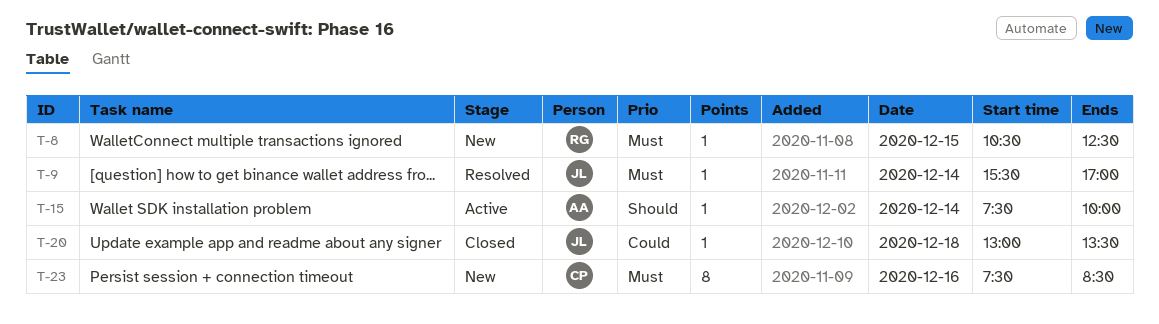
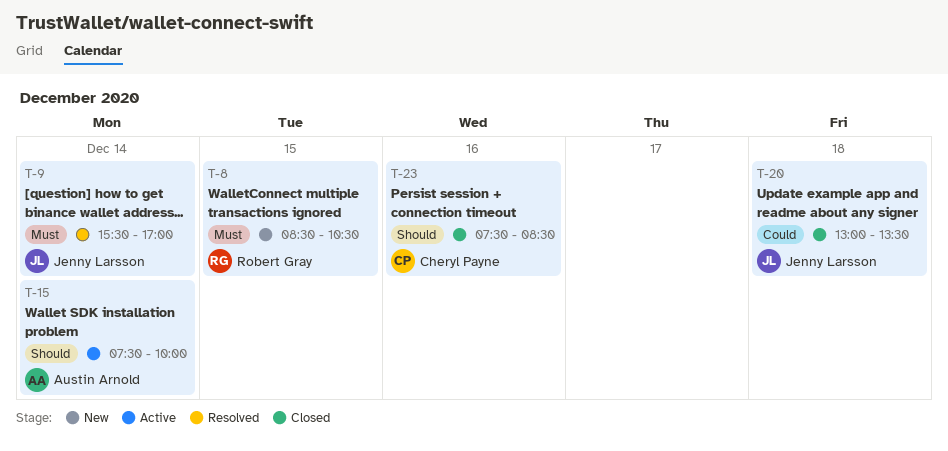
T-8, begins: 10:30 -> 08:30
T-8, ends: 12:30 -> 10:30
T-23, status: New -> Closed
T-23, priority: Must -> Should

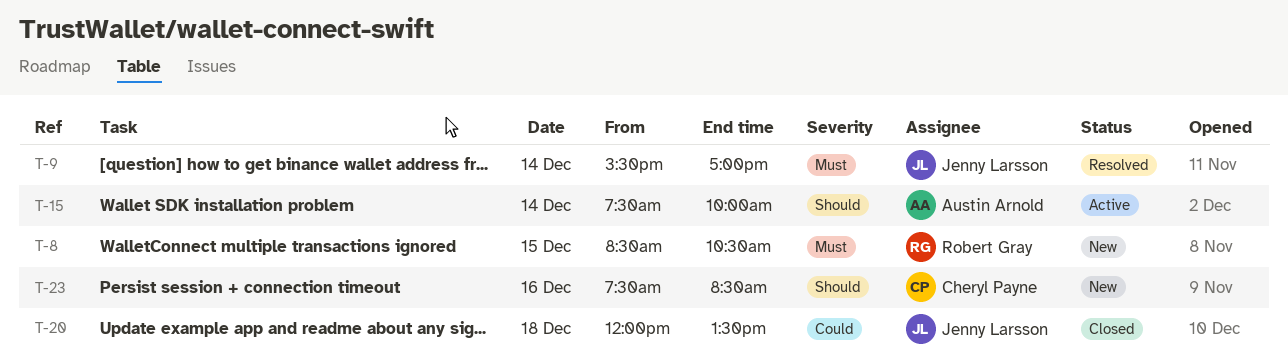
T-20, begins: 13:00 -> 12:00
T-23, status: Closed -> New

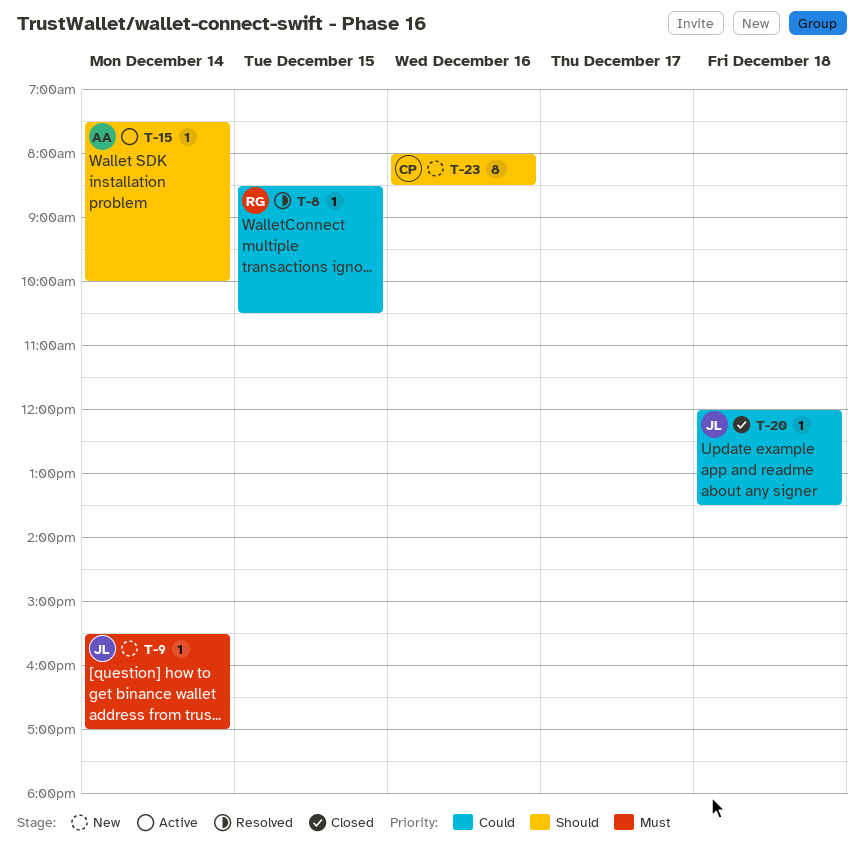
T-8, status: New -> Resolved
T-8, priority: Must -> Could
T-9, status: Resolved -> New
T-23, begins: 07:30 -> 08:00

